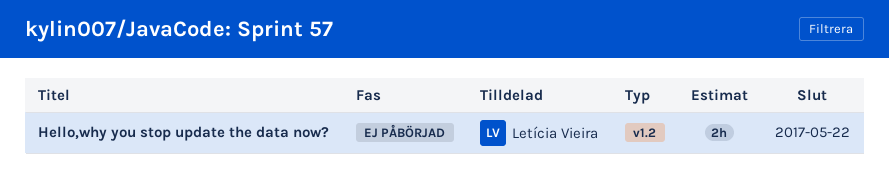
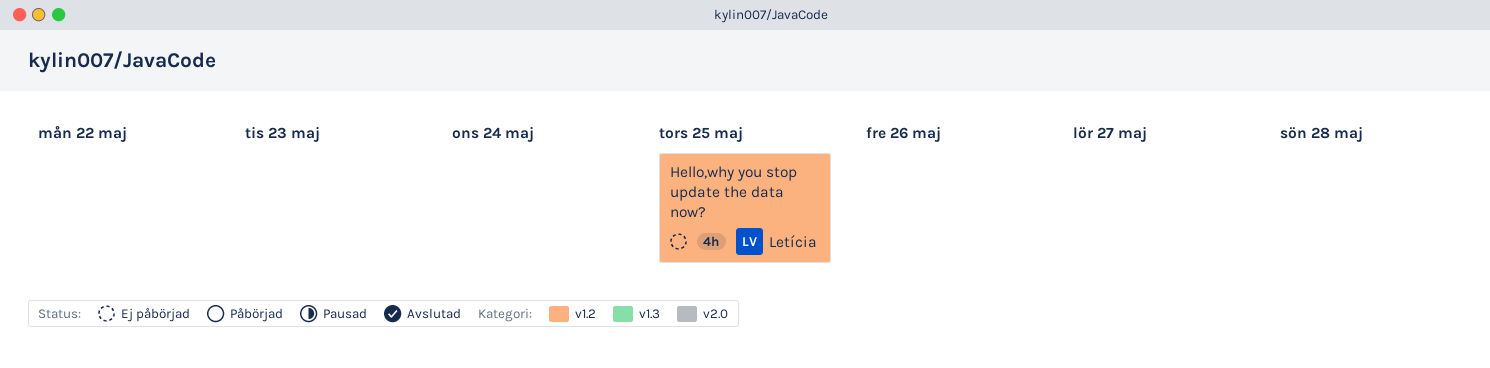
Hello,why you stop update the data now?, estimate: 2h -> 4h
Hello,why you stop update the data now?, due: May 22 -> May 25

